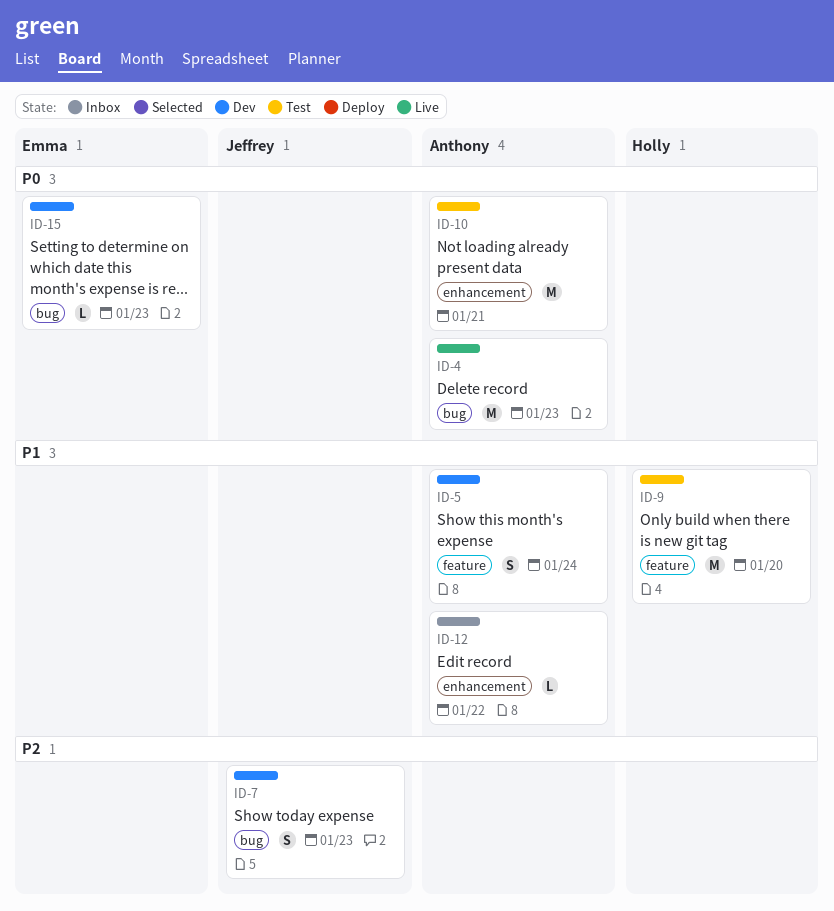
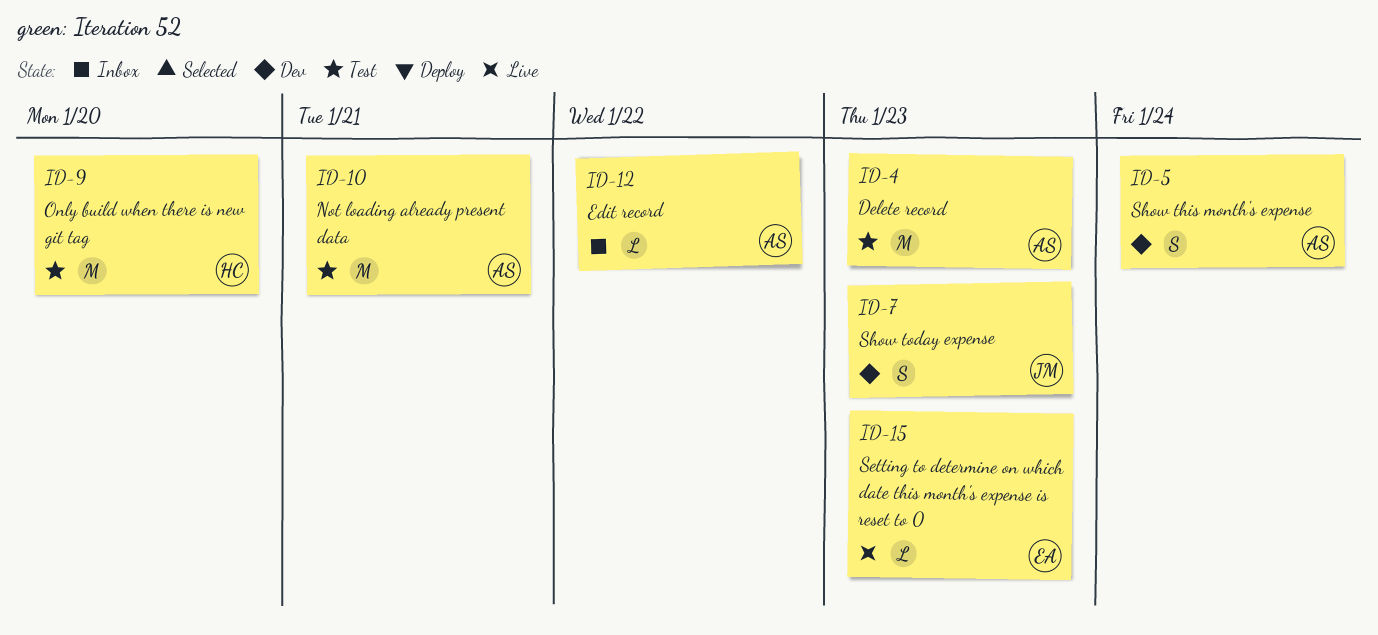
ID-4, status: Live -> Test
ID-15, status: Dev -> Live

